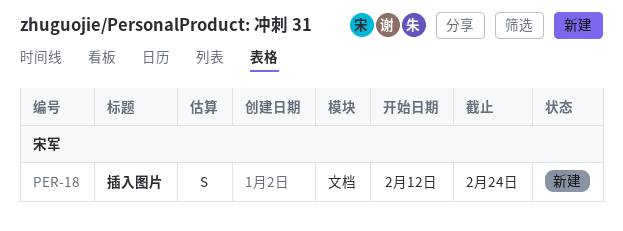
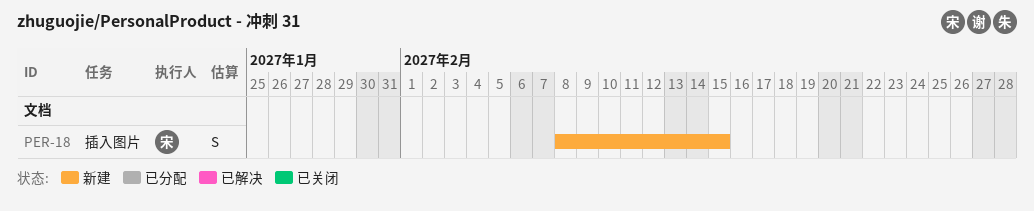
PER-18, start: Feb 12 -> Feb 8
PER-18, due: Feb 24 -> Feb 15

